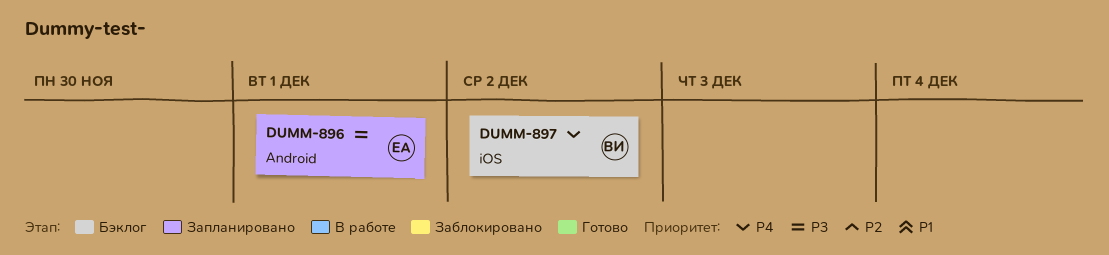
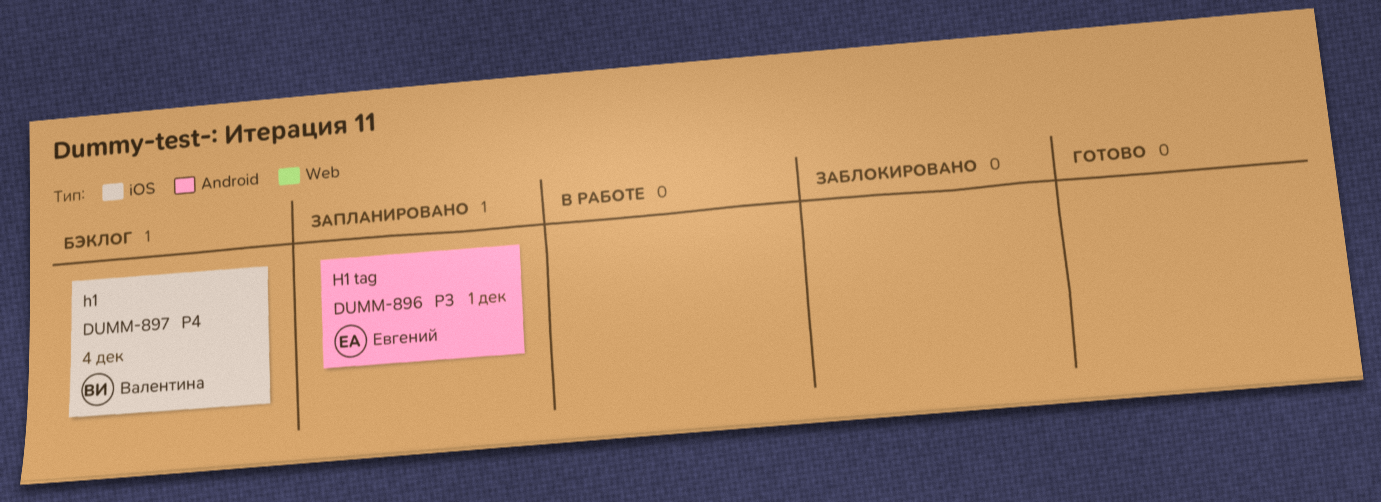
DUMM-897, day: Dec 2 -> Dec 4

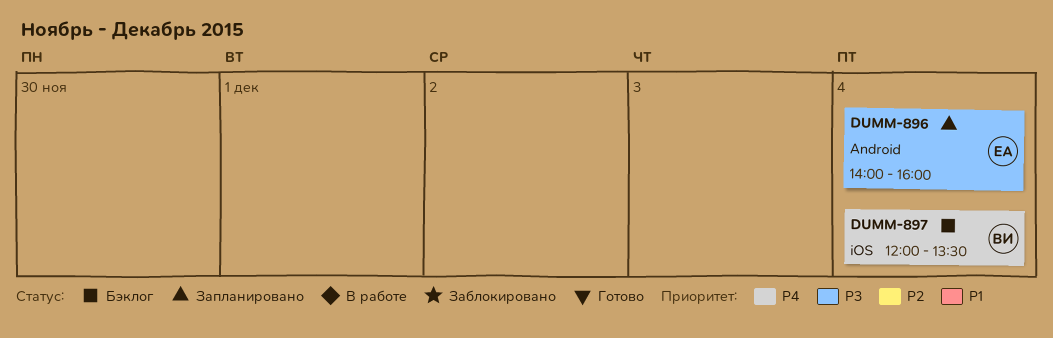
DUMM-896, day: Dec 1 -> Dec 4

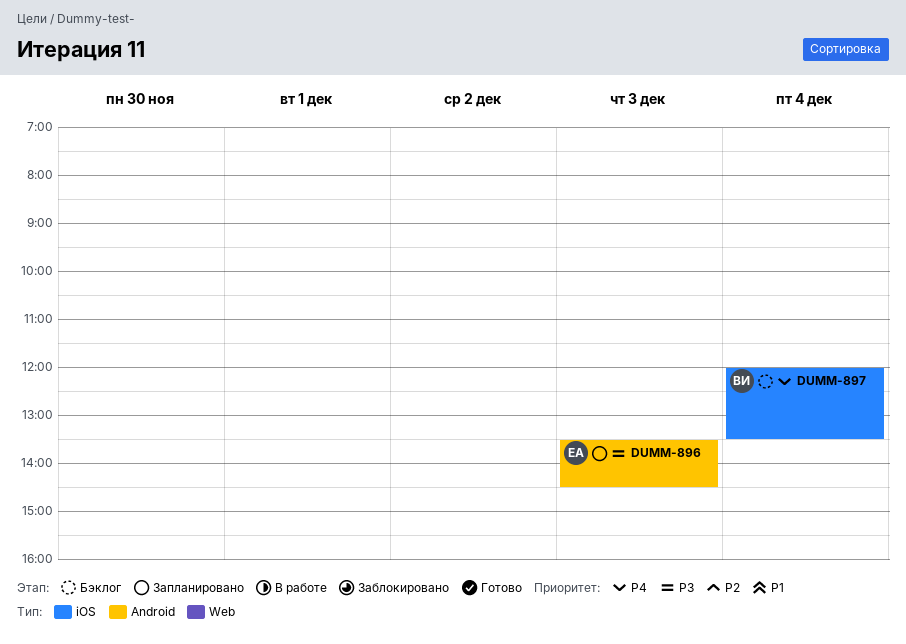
DUMM-896, day: Dec 4 -> Dec 3
DUMM-896, begins: 14:00 -> 13:30
DUMM-896, ends: 16:00 -> 14:30

